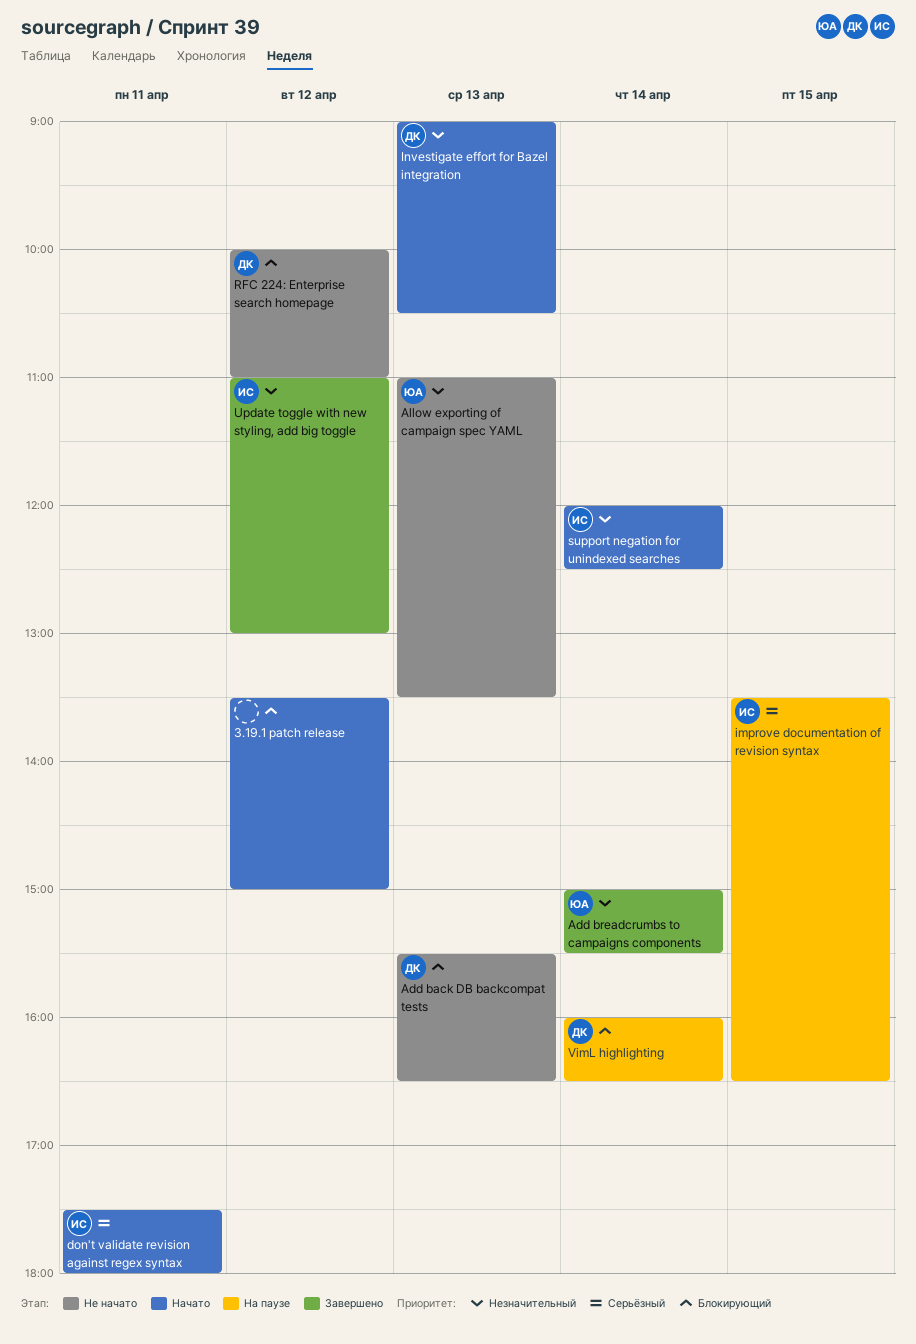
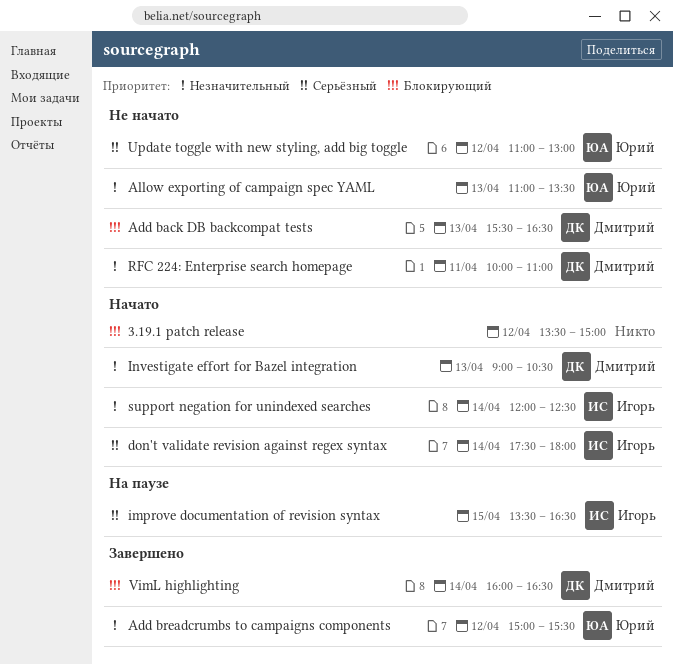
Add breadcrumbs to campaigns components, day: Apr 14 -> Apr 12
don't validate revision against regex syntax, day: Apr 11 -> Apr 14
RFC 224: Enterprise search homepage, priority: Блокирующий -> Незначительный
RFC 224: Enterprise search homepage, day: Apr 12 -> Apr 11
Update toggle with new styling, add big toggle, status: Завершено -> Не начато
Update toggle with new styling, add big toggle, owner: Игорь -> Юрий
Update toggle with new styling, add big toggle, priority: Незначительный -> Серьёзный
VimL highlighting, status: На паузе -> Завершено

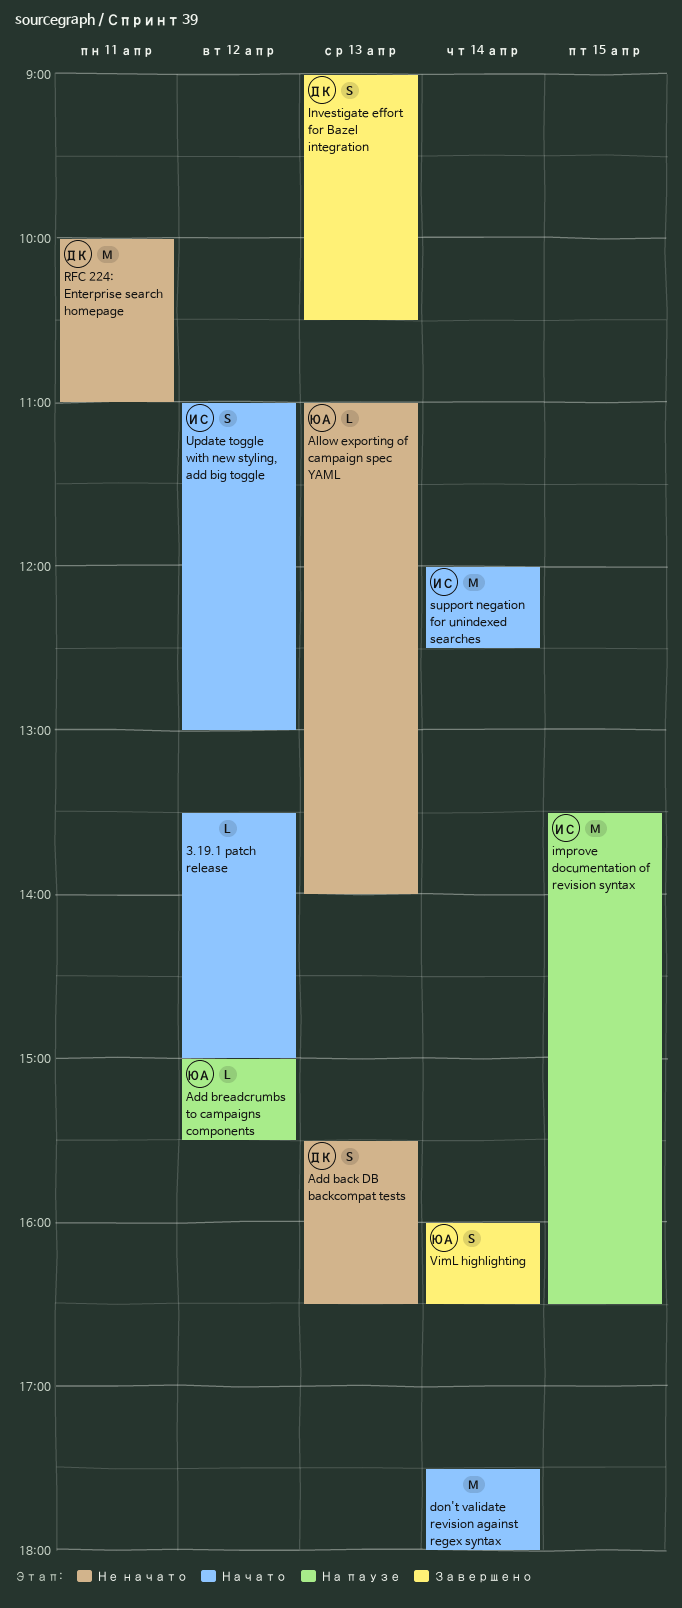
Add breadcrumbs to campaigns components, status: Завершено -> На паузе
Allow exporting of campaign spec YAML, ends: 13:30 -> 14:00
don't validate revision against regex syntax, owner: Игорь -> none
Investigate effort for Bazel integration, status: Начато -> Завершено
Update toggle with new styling, add big toggle, status: Не начато -> Начато
Update toggle with new styling, add big toggle, owner: Юрий -> Игорь
VimL highlighting, owner: Дмитрий -> Юрий

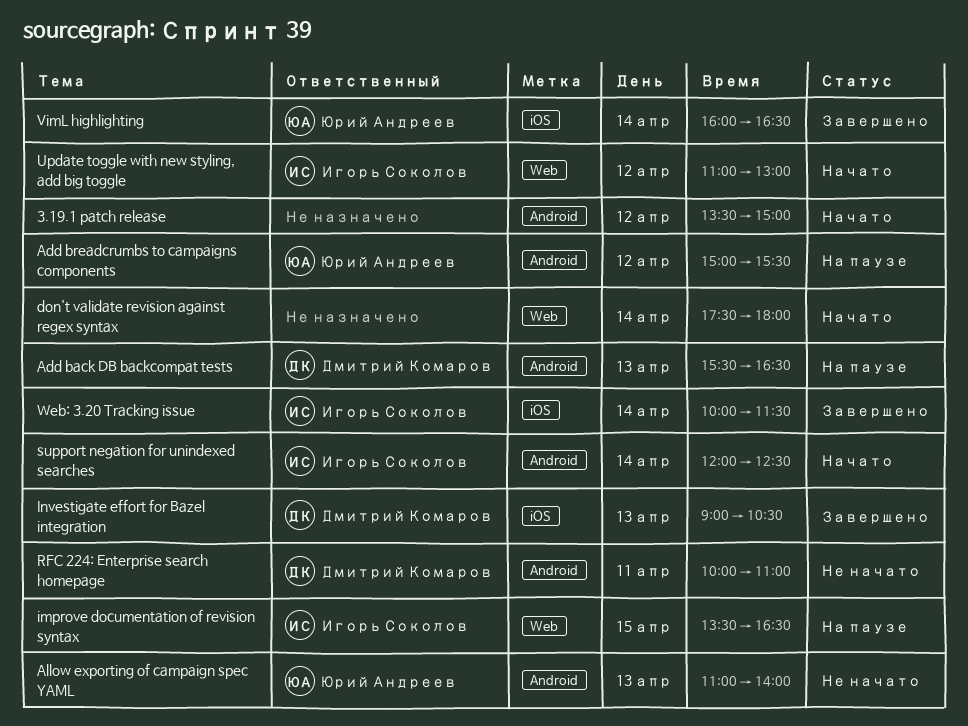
Add back DB backcompat tests, status: Не начато -> На паузе
Web: 3.20 Tracking issue: none -> present

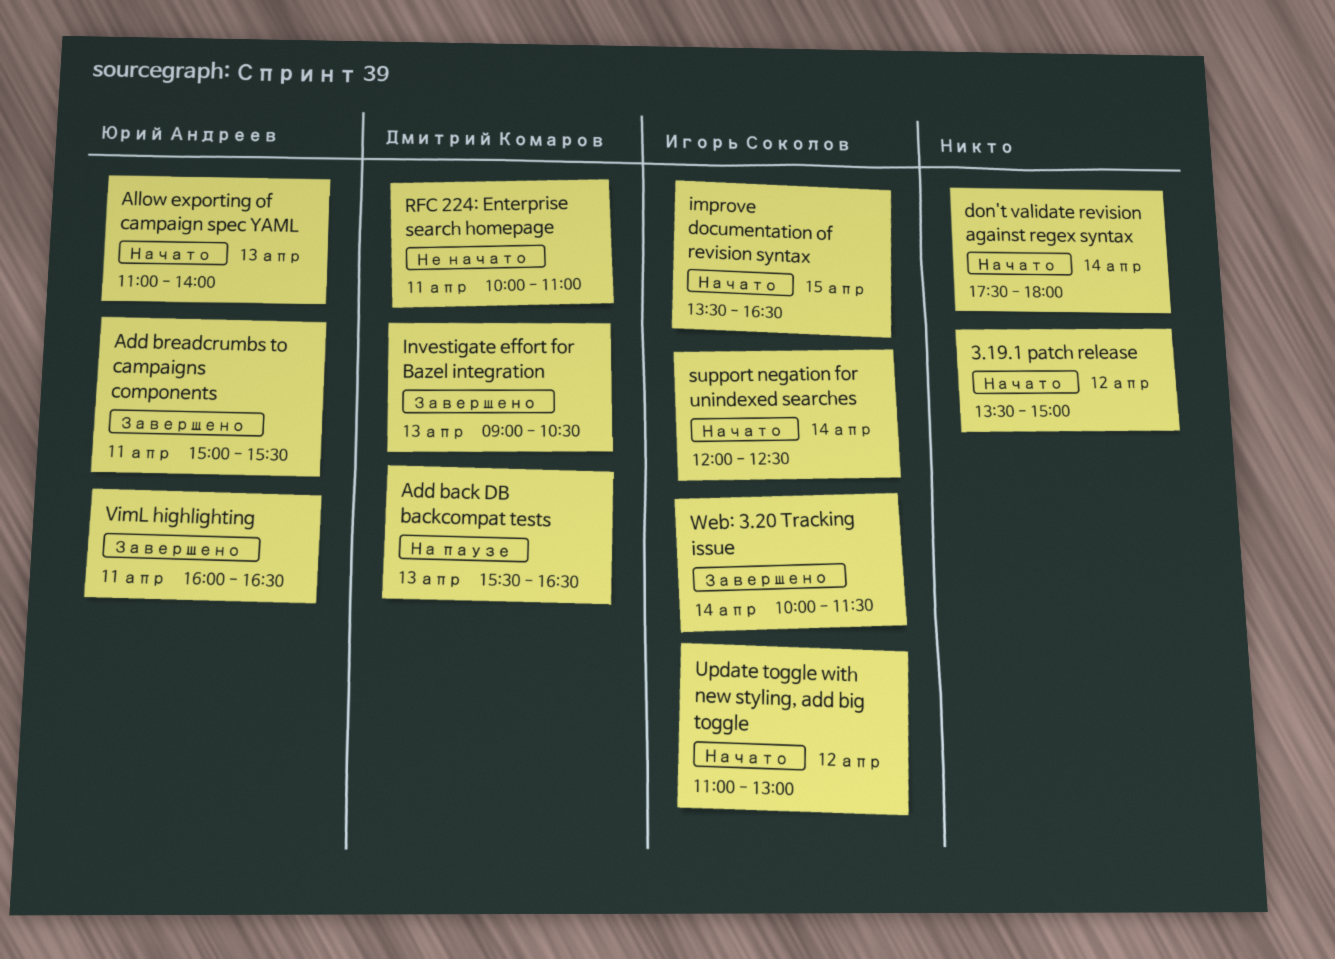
Add breadcrumbs to campaigns components, status: На паузе -> Завершено
Add breadcrumbs to campaigns components, day: Apr 12 -> Apr 11
Allow exporting of campaign spec YAML, status: Не начато -> Начато
improve documentation of revision syntax, status: На паузе -> Начато
VimL highlighting, day: Apr 14 -> Apr 11

